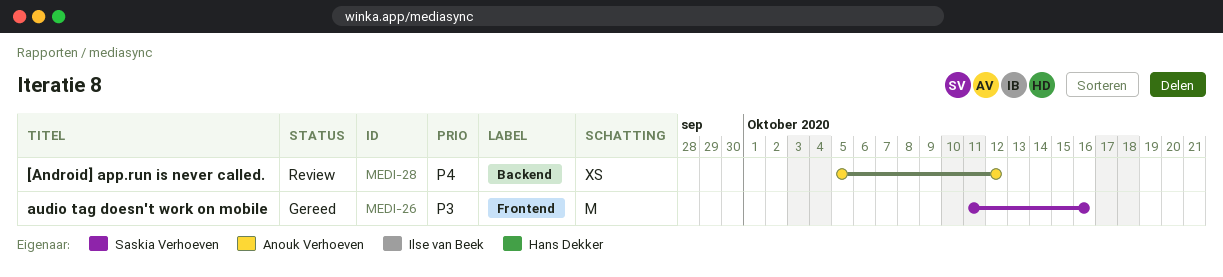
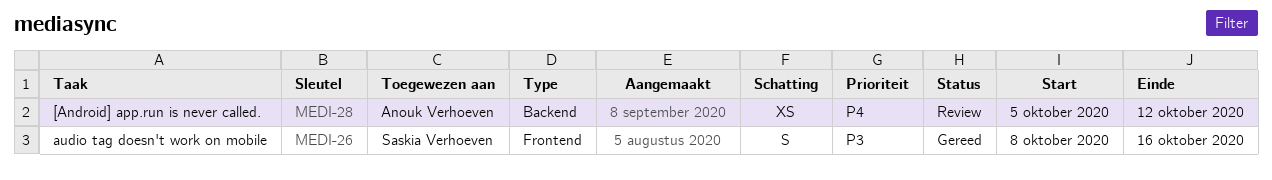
MEDI-26, estimate: M -> S
MEDI-26, start: Oct 11 -> Oct 8

